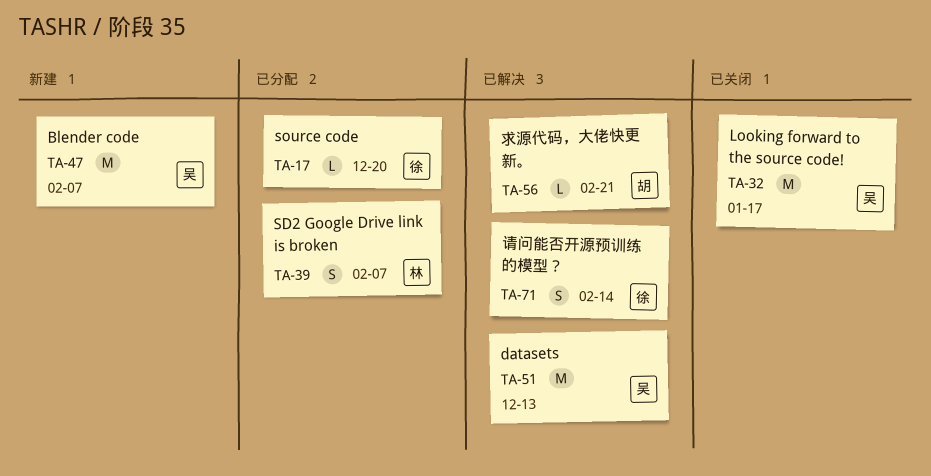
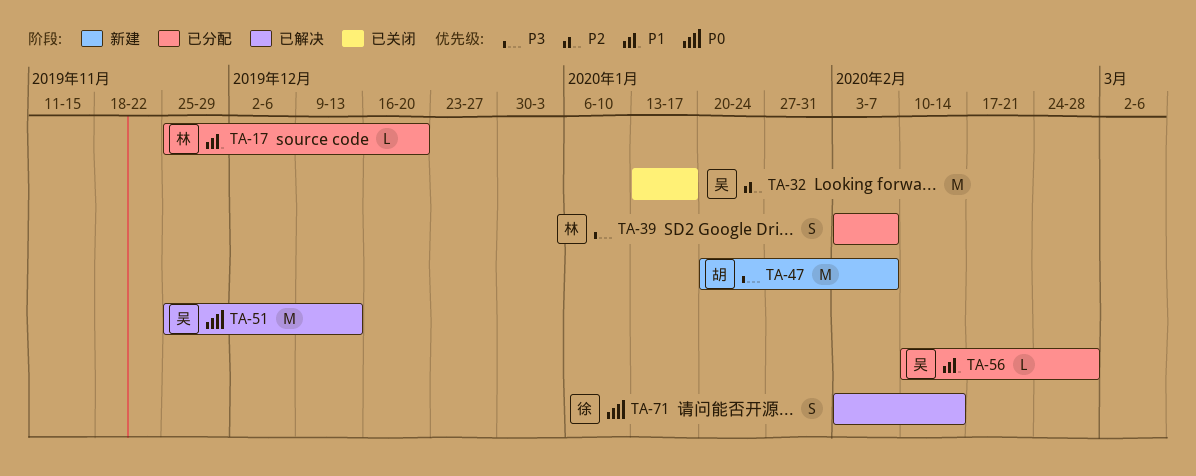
TA-17, owner: 徐 -> 林
TA-47, owner: 吴 -> 胡
TA-56, status: 已解决 -> 已分配
TA-56, owner: 胡 -> 吴
TA-56, due: Feb 21 -> Feb 28

